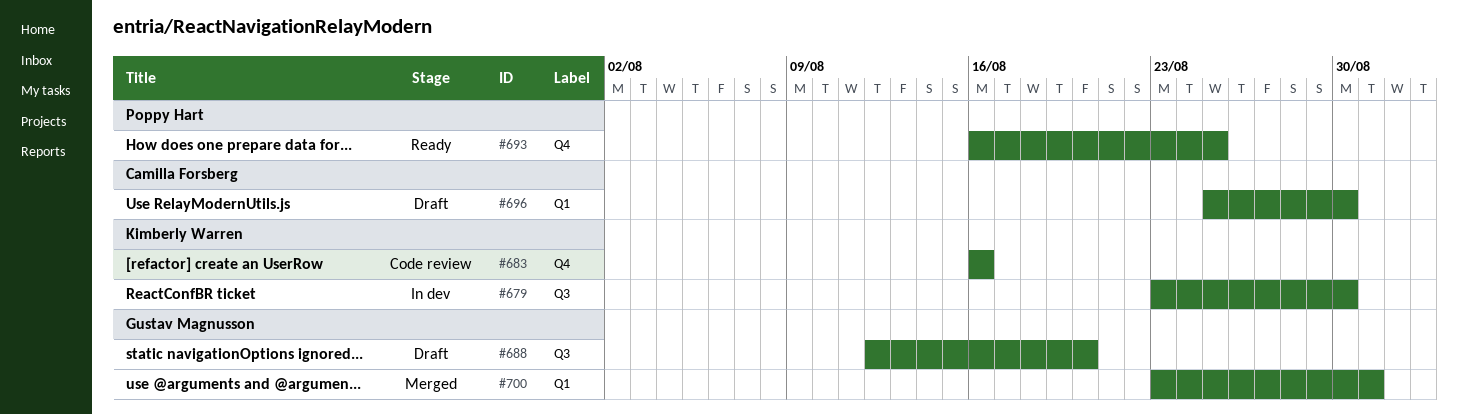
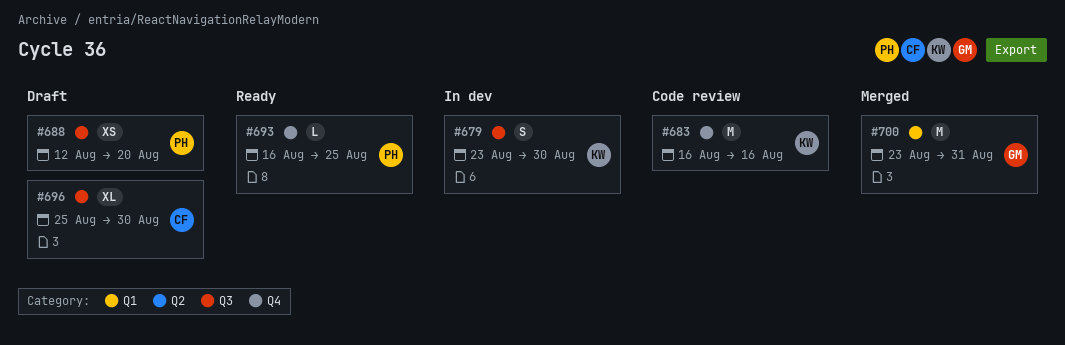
#688, owner: Gustav Magnusson -> Poppy Hart
#696, label: Q1 -> Q3

